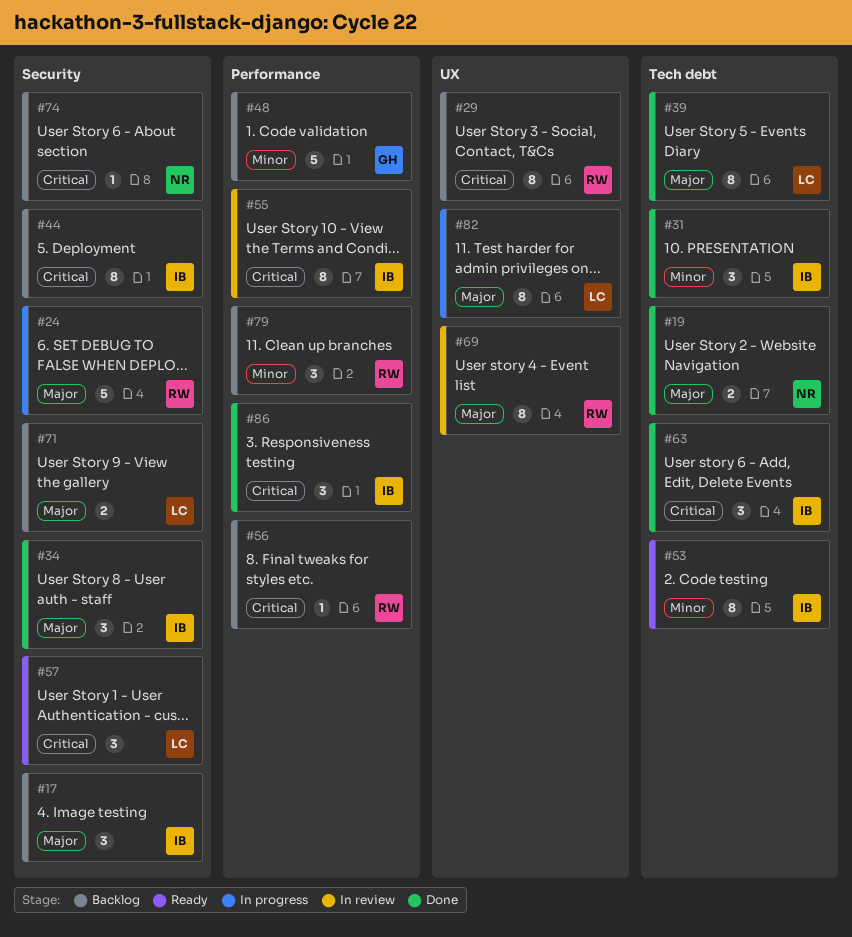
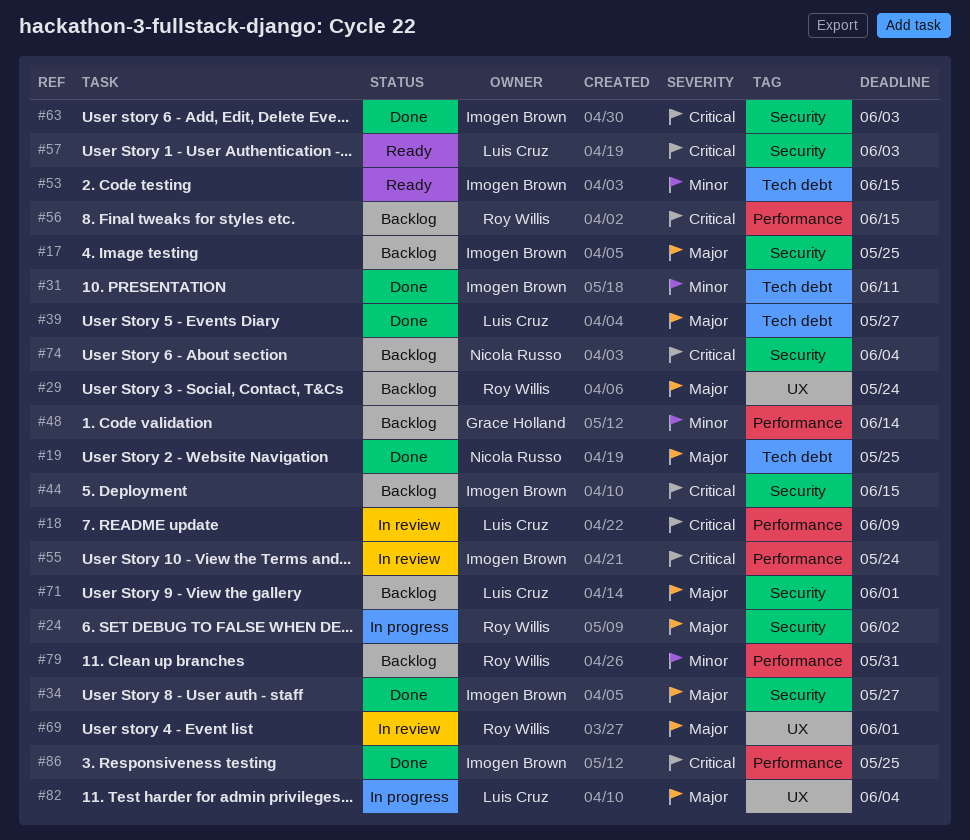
#18: none -> present
#29, priority: Critical -> Major
#63, label: Tech debt -> Security

